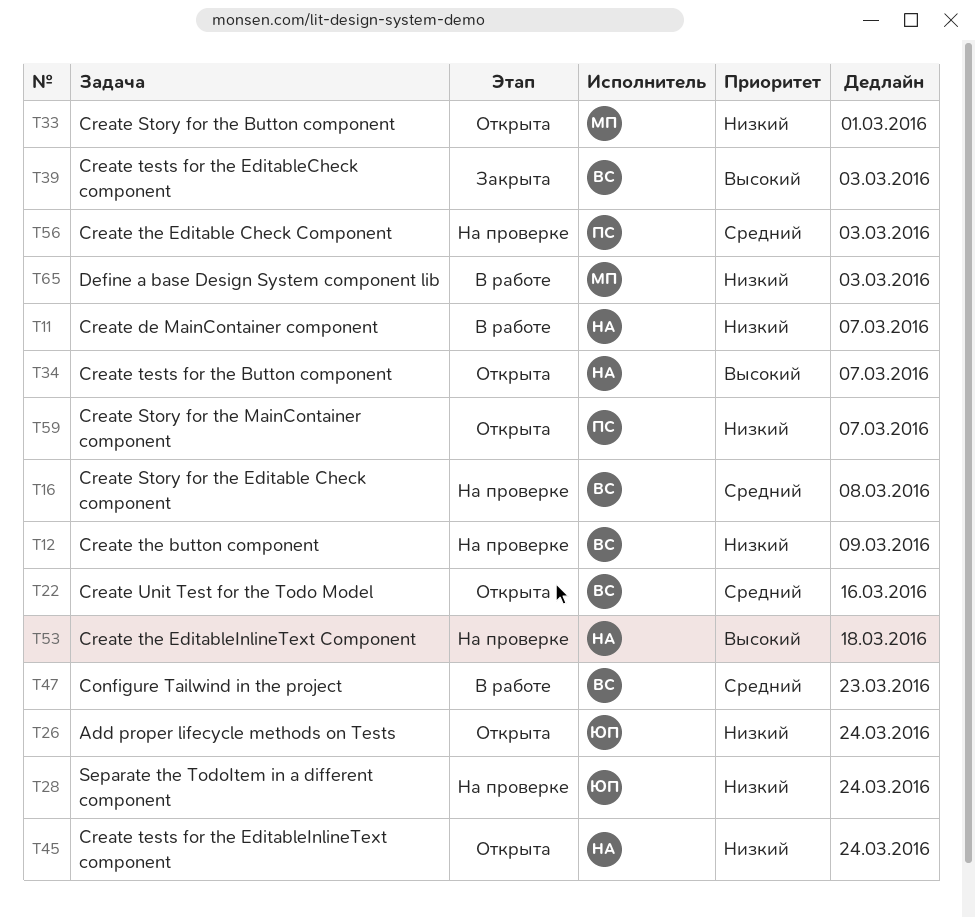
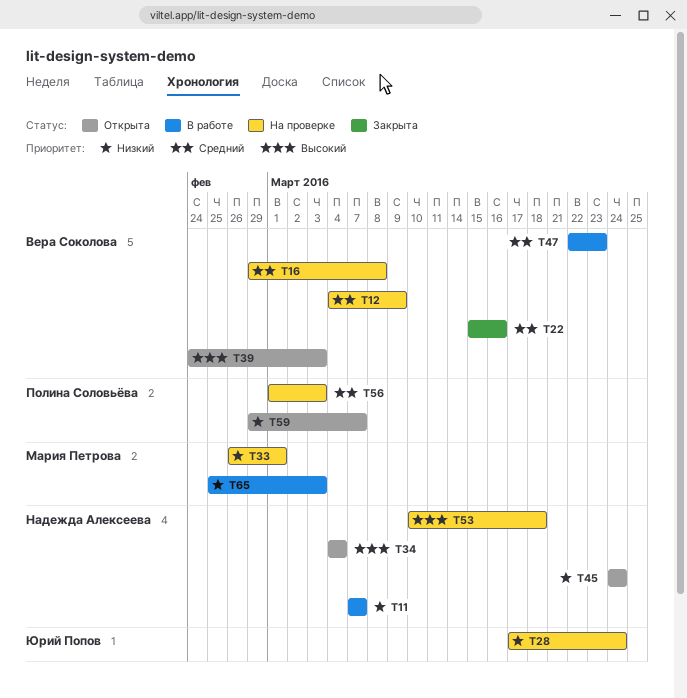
T12, priority: Низкий -> Средний
T22, status: Открыта -> Закрыта
T26: present -> none
T33, status: Открыта -> На проверке
T34, due: Mar 7 -> Mar 4
T39, status: Закрыта -> Открыта

